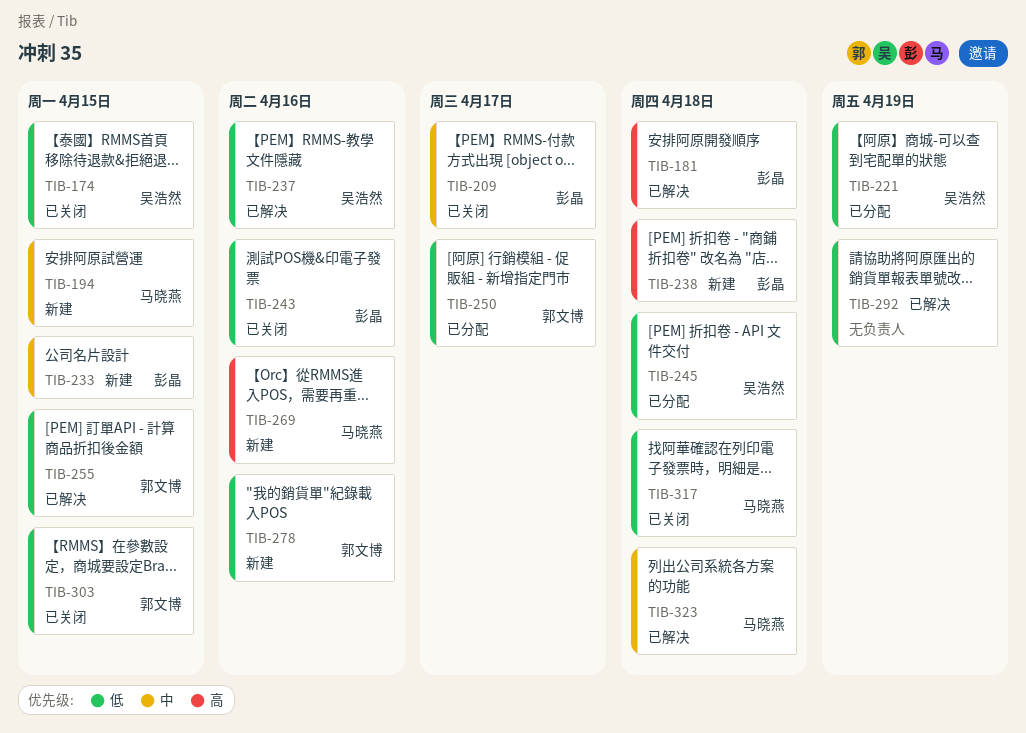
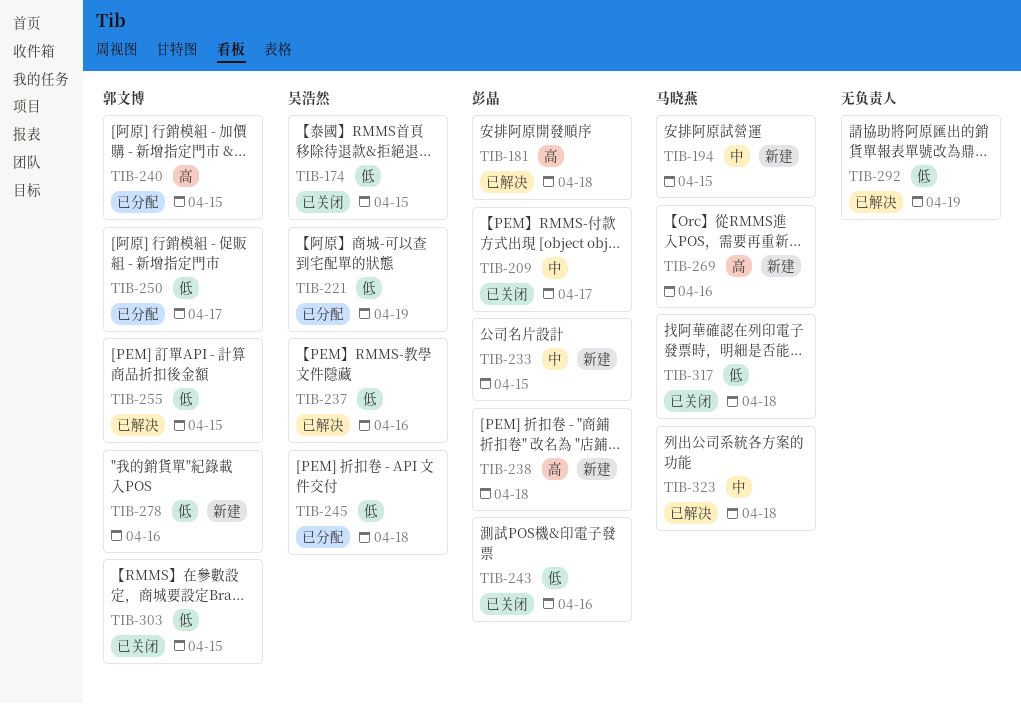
TIB-240: none -> present

